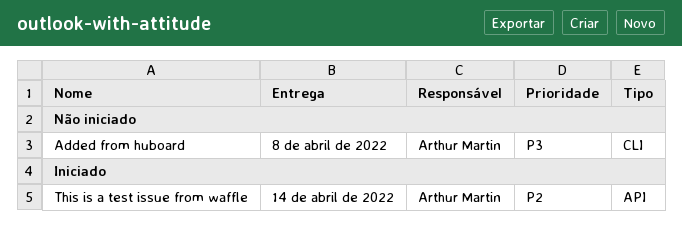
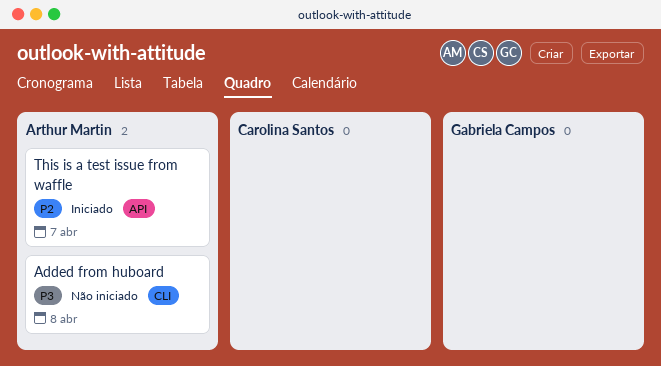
This is a test issue from waffle, due: Apr 14 -> Apr 7

